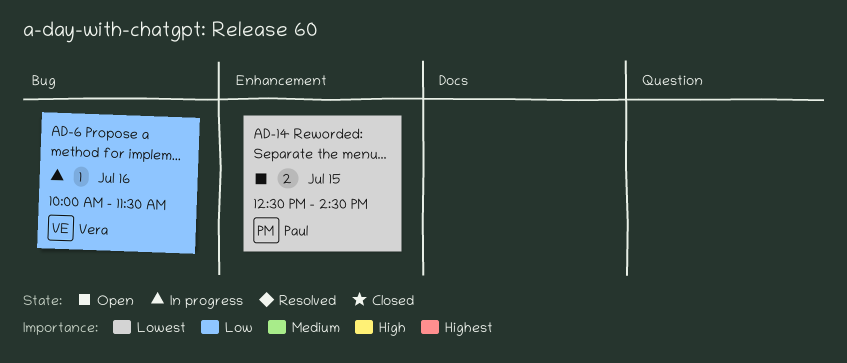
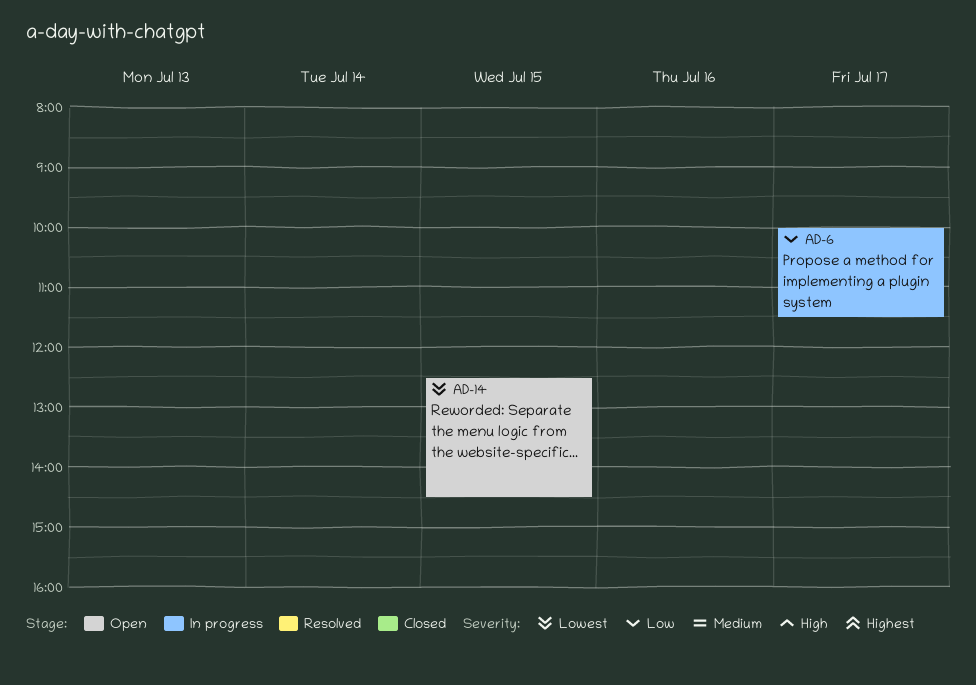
AD-6, day: Jul 16 -> Jul 17

